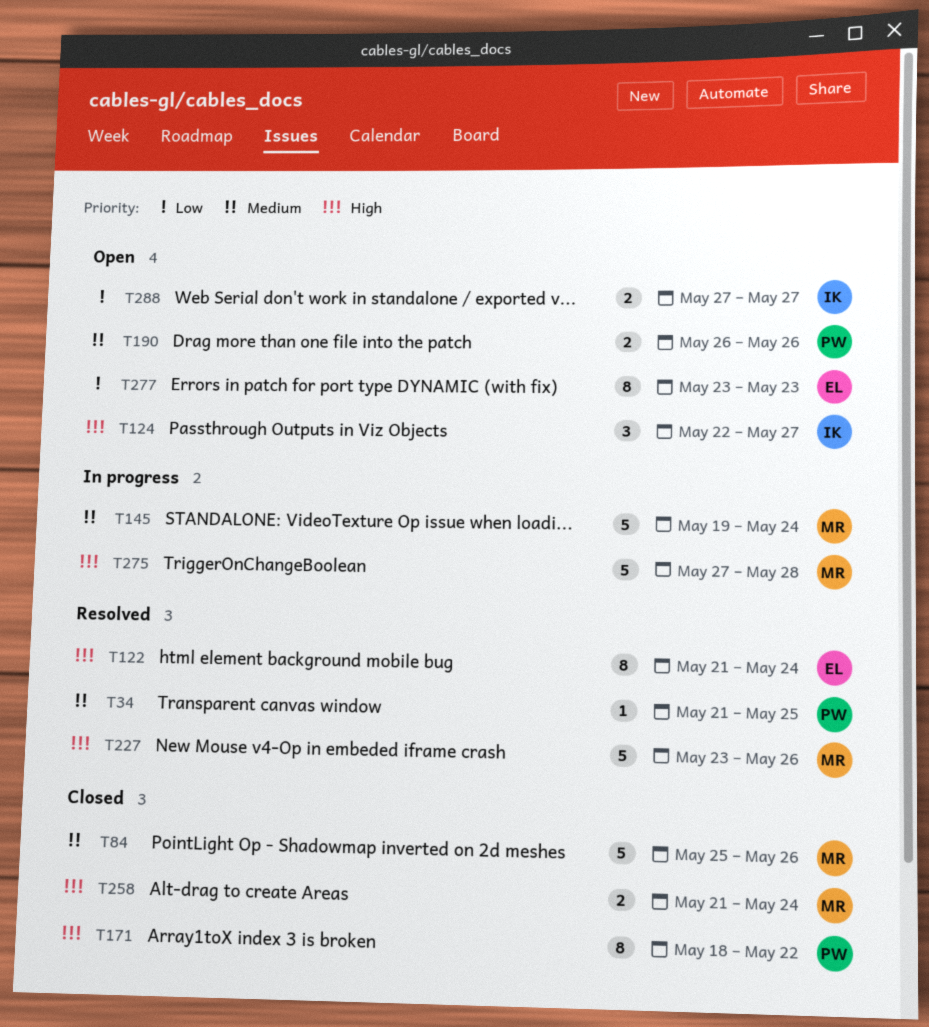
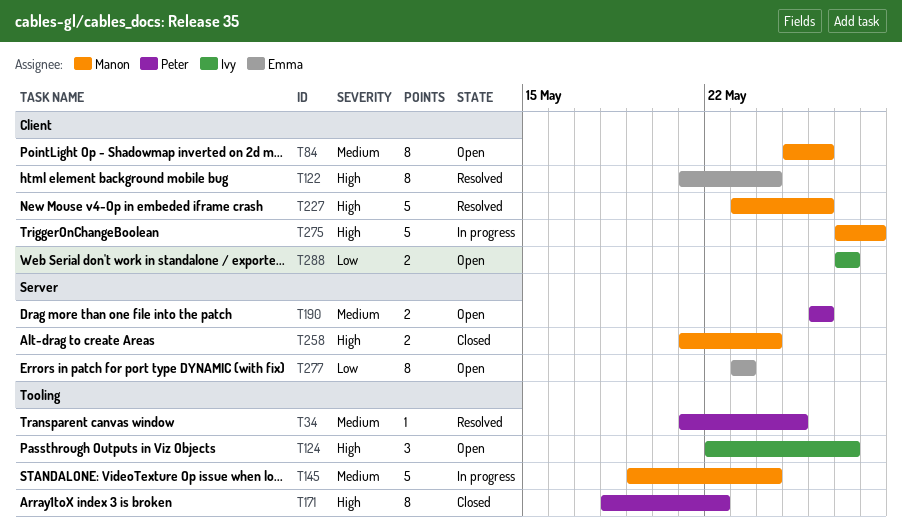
T84, status: Closed -> Open
T84, estimate: 5 -> 8

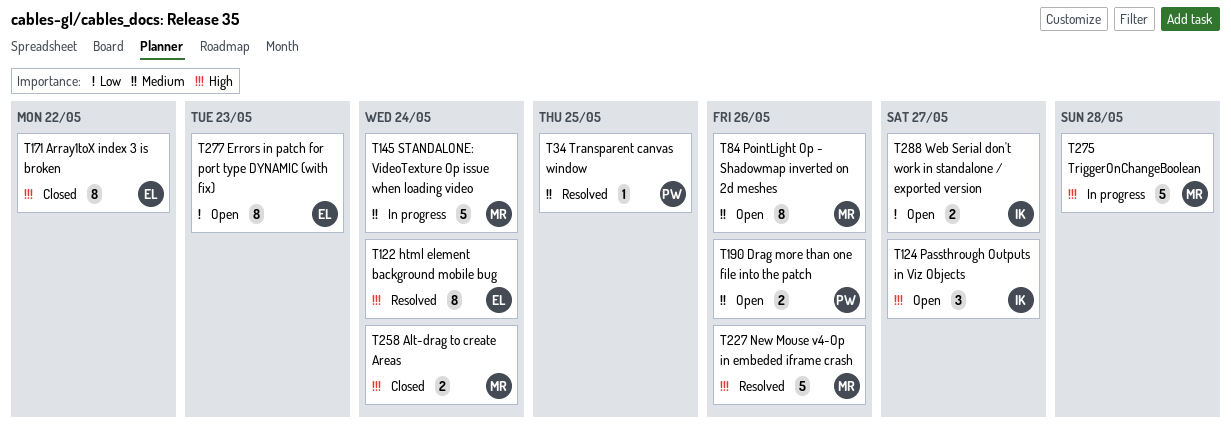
T171, owner: Peter -> Emma

